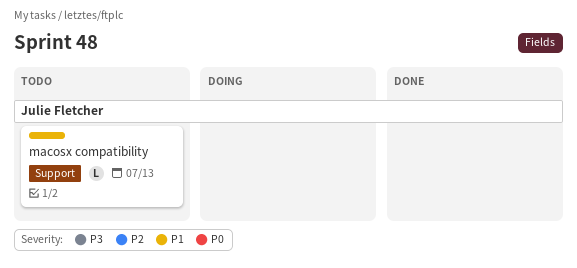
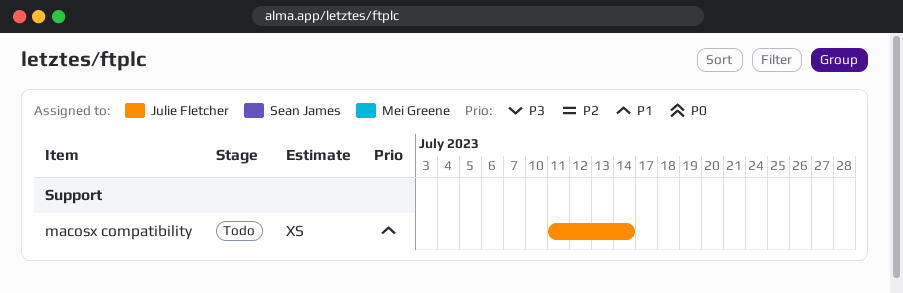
macosx compatibility, estimate: L -> XS
macosx compatibility, due: Jul 13 -> Jul 14

